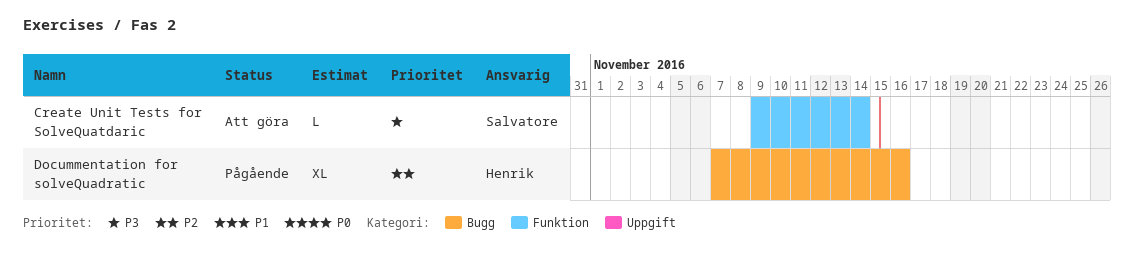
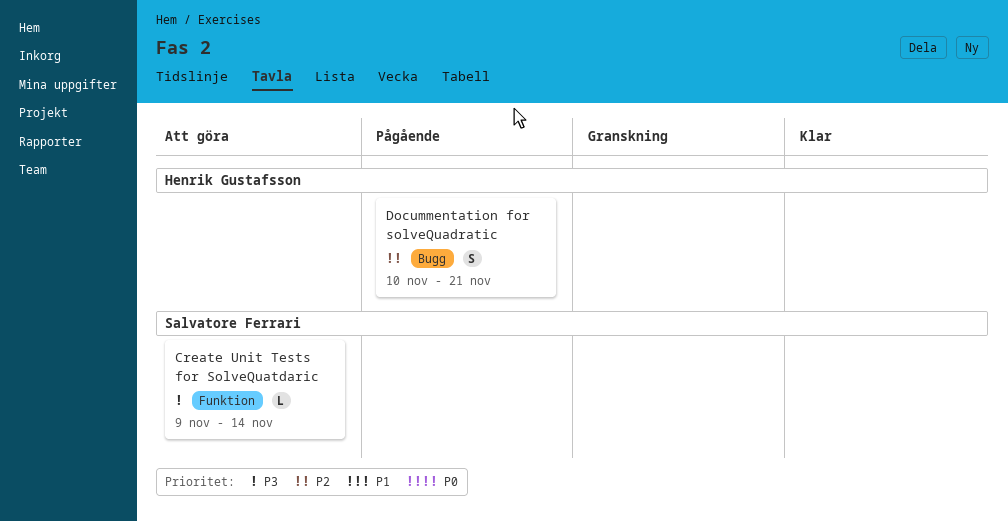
Docummentation for solveQuadratic, estimate: XL -> S
Docummentation for solveQuadratic, start: Nov 7 -> Nov 10
Docummentation for solveQuadratic, due: Nov 16 -> Nov 21

